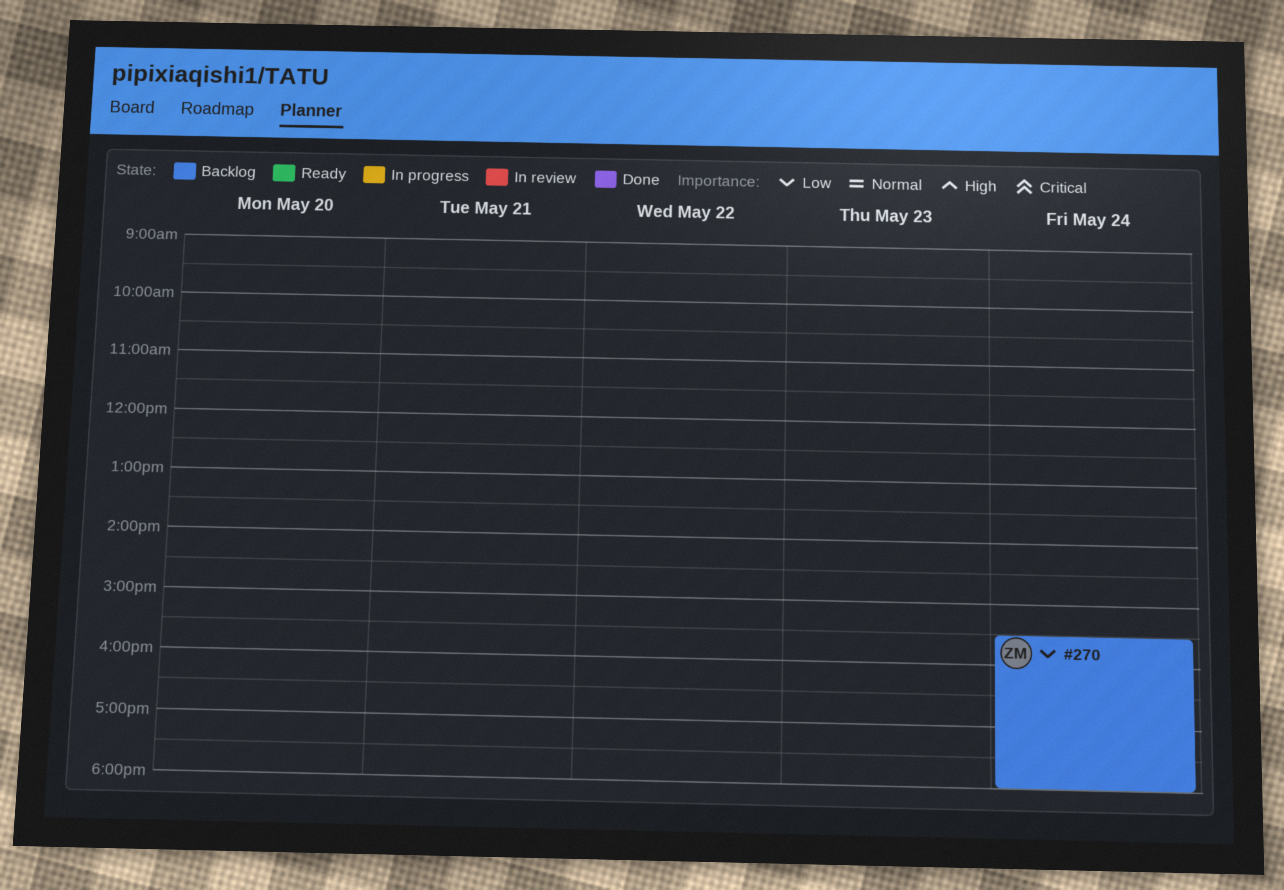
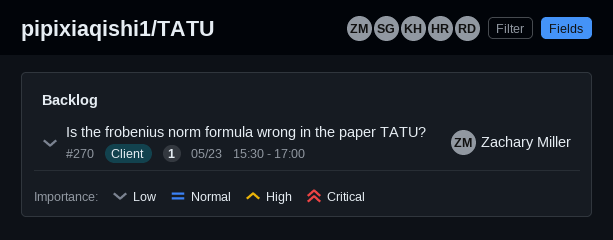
#270, day: May 24 -> May 23
#270, ends: 18:00 -> 17:00

